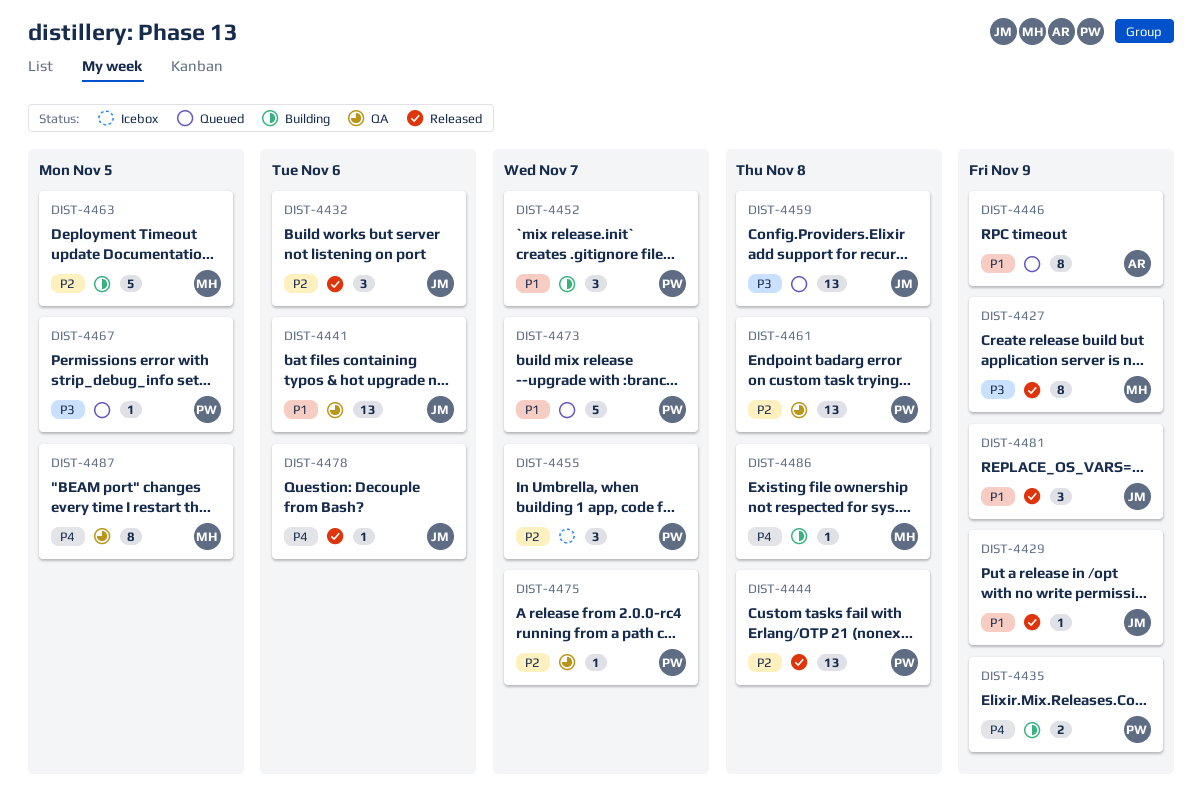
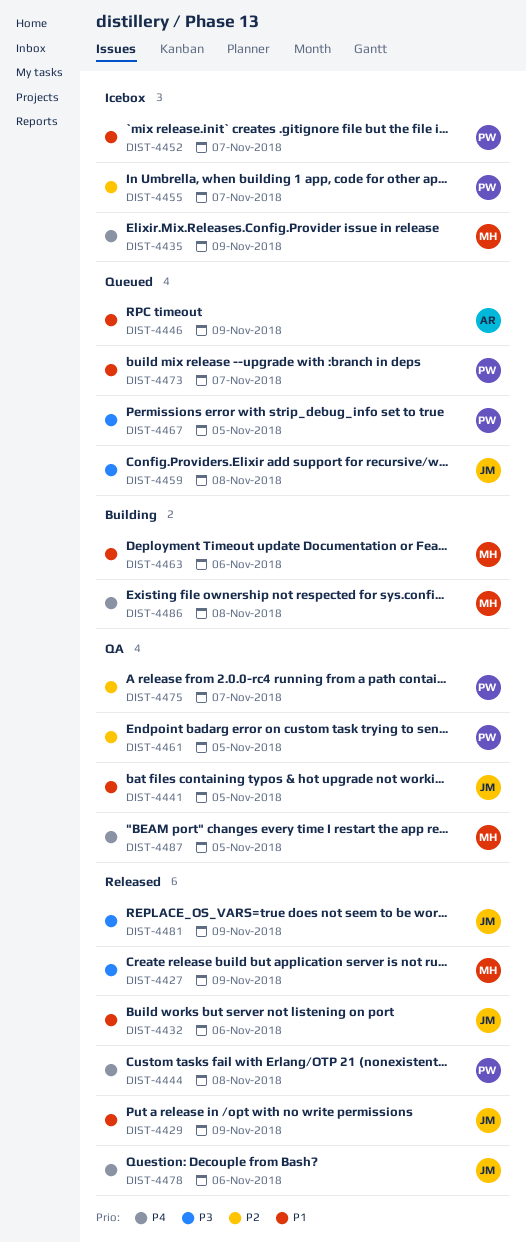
DIST-4432, priority: P2 -> P1
DIST-4435, status: Building -> Icebox
DIST-4435, owner: PW -> MH
DIST-4441, due: Nov 6 -> Nov 5
DIST-4444, priority: P2 -> P4
DIST-4452, status: Building -> Icebox
DIST-4461, due: Nov 8 -> Nov 5
DIST-4463, priority: P2 -> P1
DIST-4463, due: Nov 5 -> Nov 6
DIST-4481, priority: P1 -> P3

